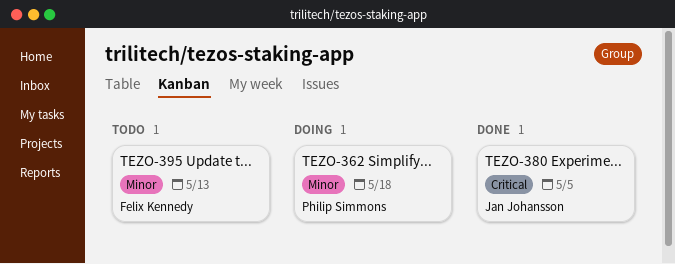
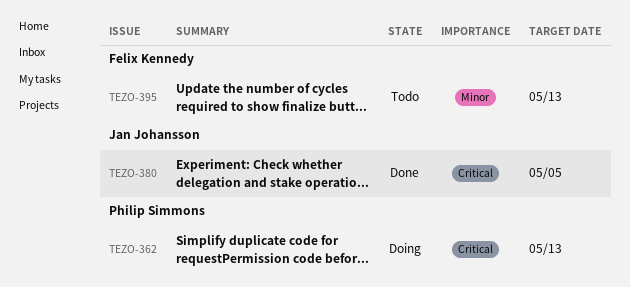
TEZO-362, priority: Minor -> Critical
TEZO-362, due: May 18 -> May 13

